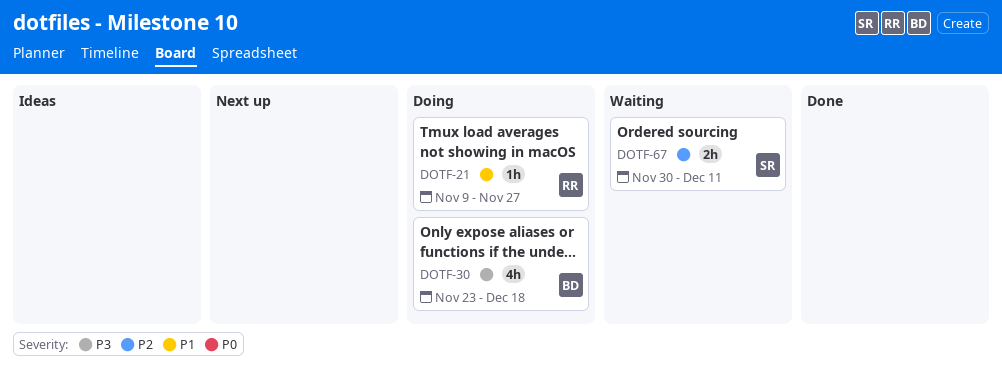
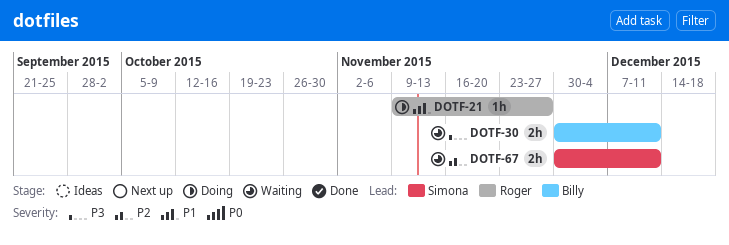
DOTF-30, status: Doing -> Waiting
DOTF-30, estimate: 4h -> 2h
DOTF-30, start: Nov 23 -> Nov 30
DOTF-30, due: Dec 18 -> Dec 11

